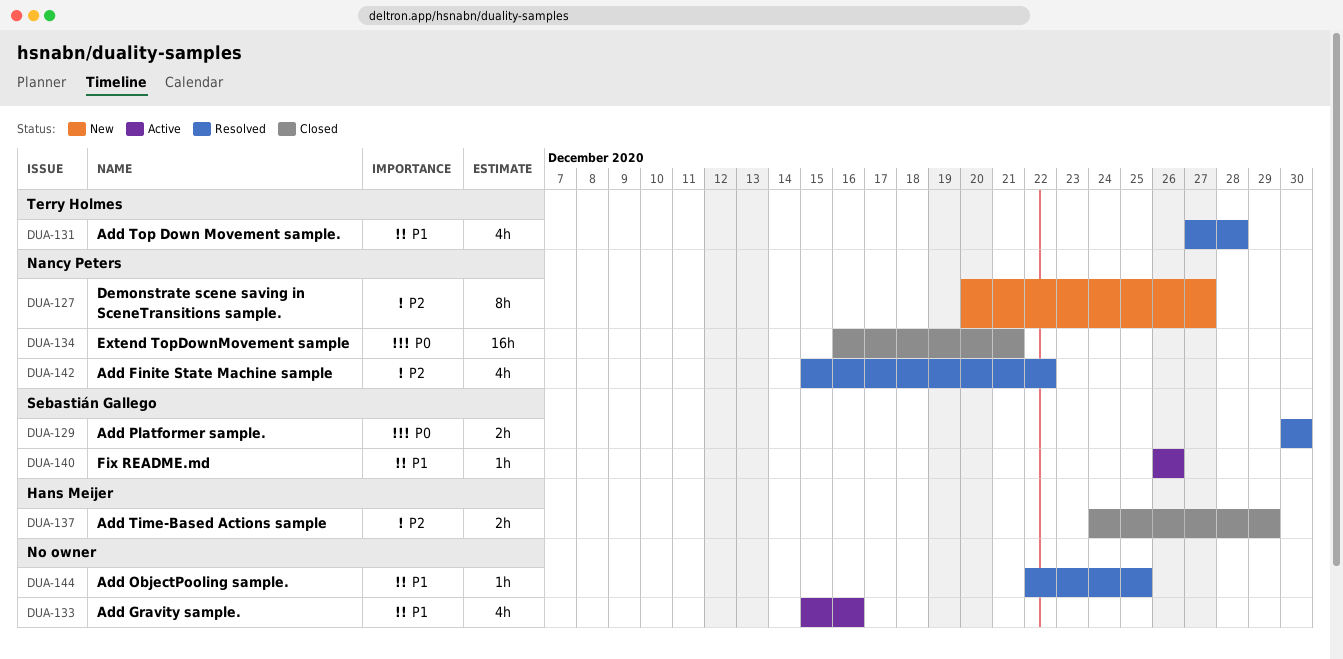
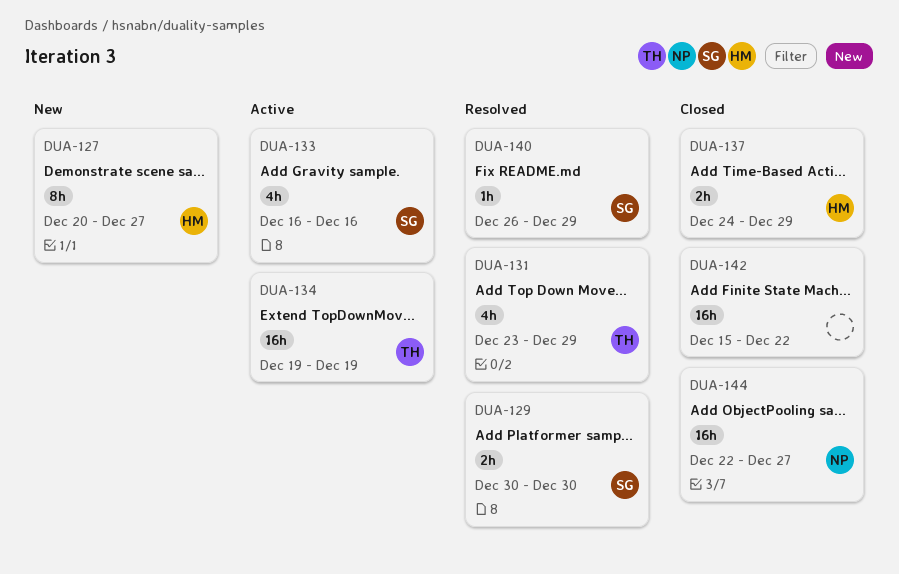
DUA-127, owner: Nancy Peters -> Hans Meijer
DUA-131, start: Dec 27 -> Dec 23
DUA-131, due: Dec 28 -> Dec 29
DUA-133, owner: none -> Sebastián Gallego
DUA-133, start: Dec 15 -> Dec 16
DUA-134, status: Closed -> Active
DUA-134, owner: Nancy Peters -> Terry Holmes
DUA-134, start: Dec 16 -> Dec 19
DUA-134, due: Dec 21 -> Dec 19
DUA-140, status: Active -> Resolved
DUA-140, due: Dec 26 -> Dec 29
DUA-142, status: Resolved -> Closed
DUA-142, owner: Nancy Peters -> none
DUA-142, estimate: 4h -> 16h
DUA-144, status: Resolved -> Closed
DUA-144, owner: none -> Nancy Peters
DUA-144, estimate: 1h -> 16h
DUA-144, due: Dec 25 -> Dec 27

